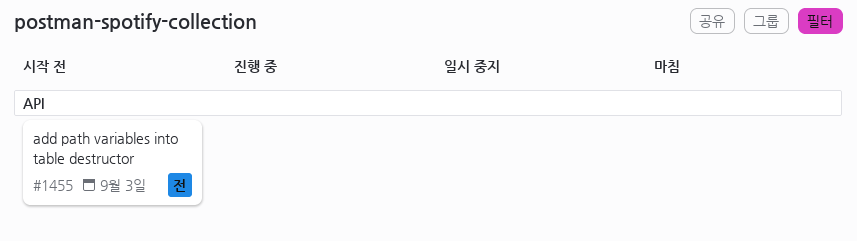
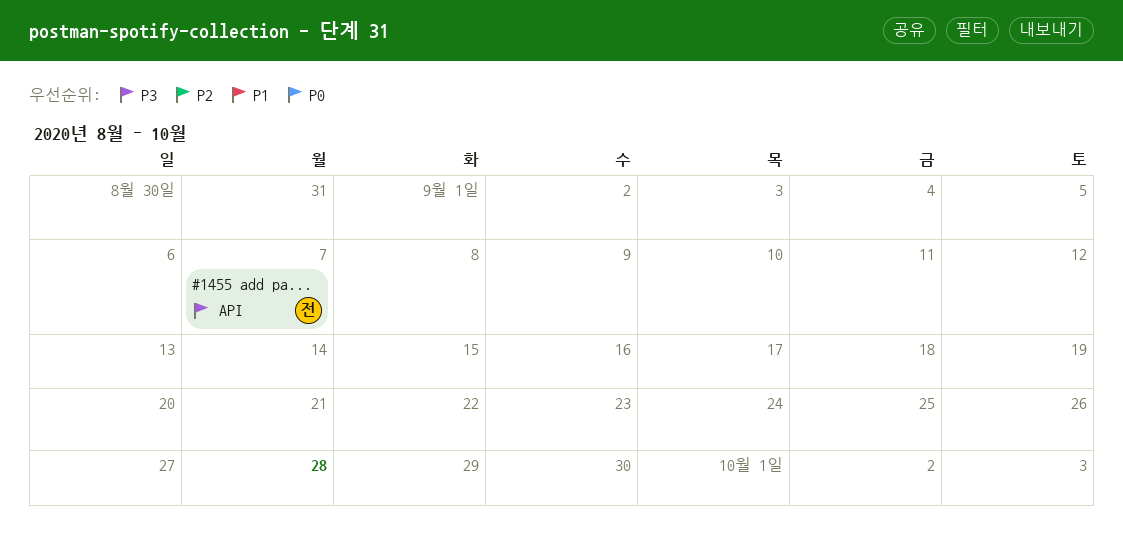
#1455, due: Sep 3 -> Sep 7

